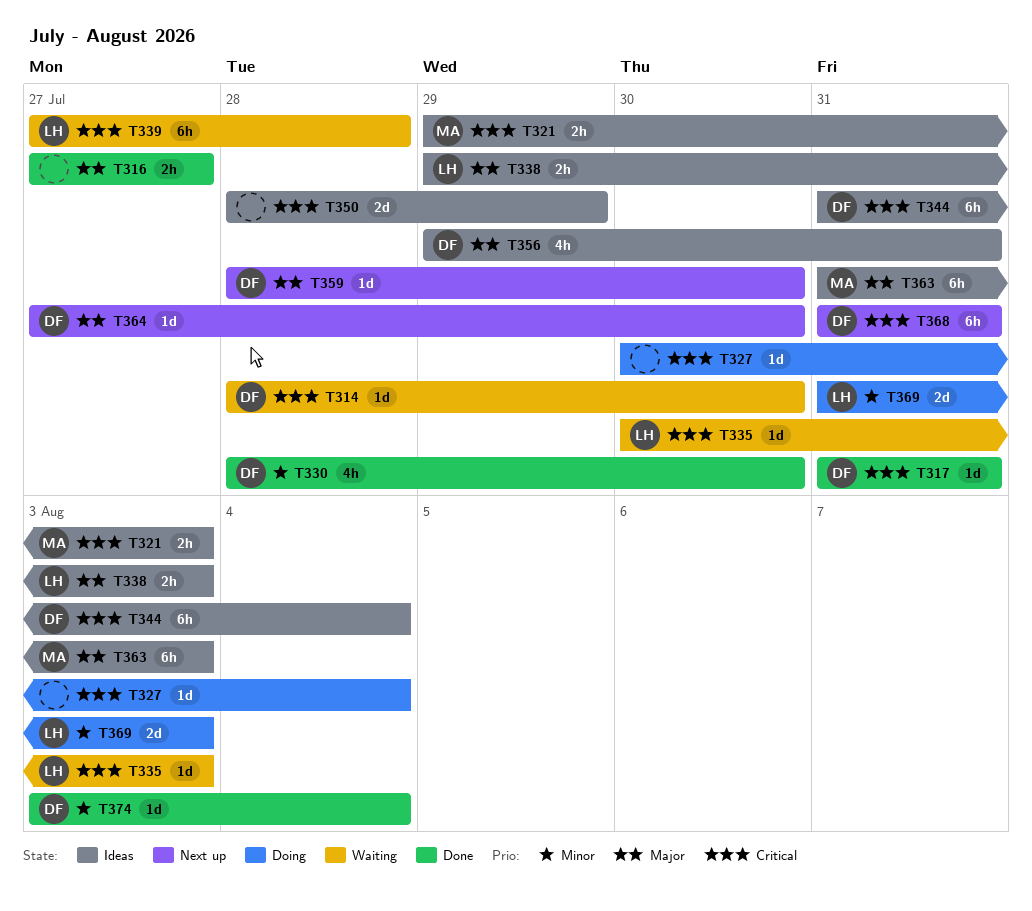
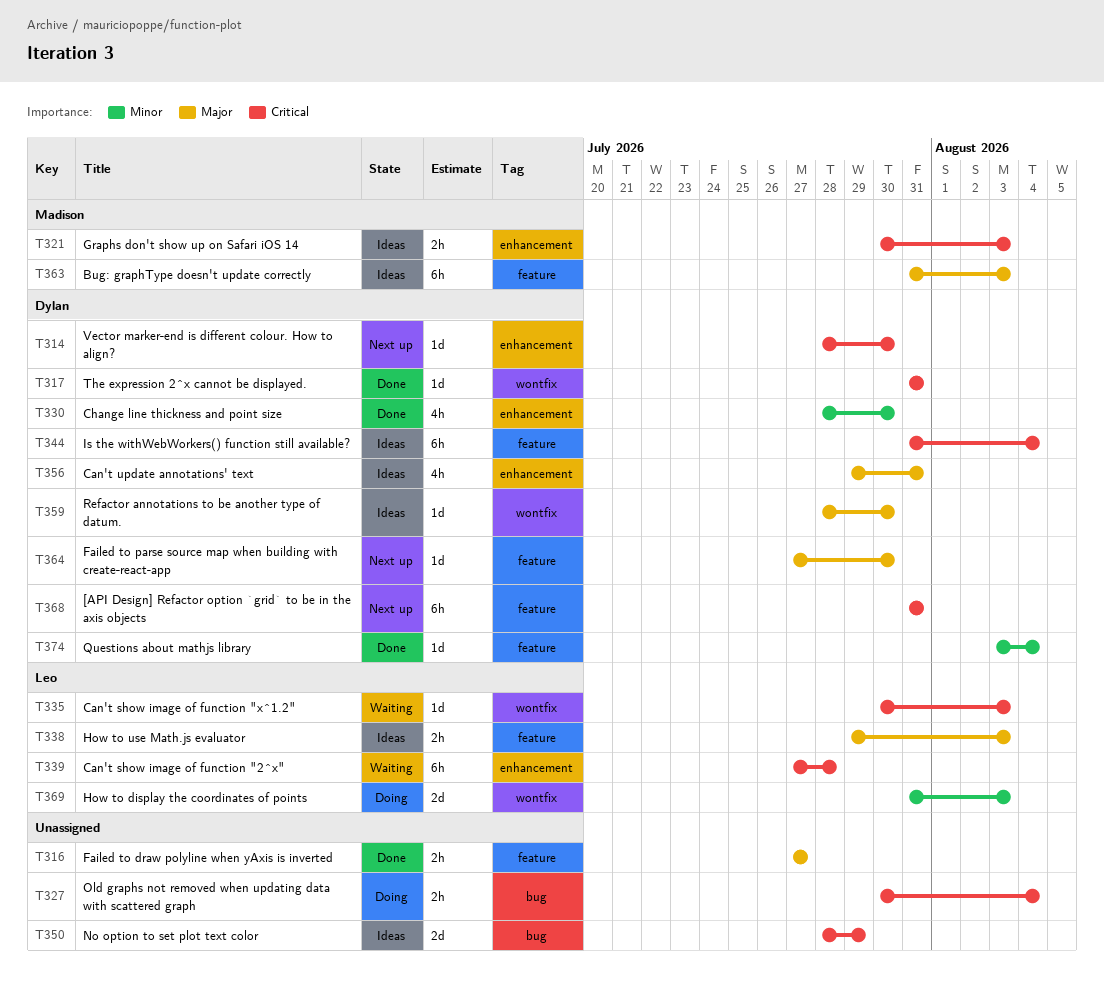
T314, status: Waiting -> Next up
T321, start: Jul 29 -> Jul 30
T327, estimate: 1d -> 2h
T359, status: Next up -> Ideas

